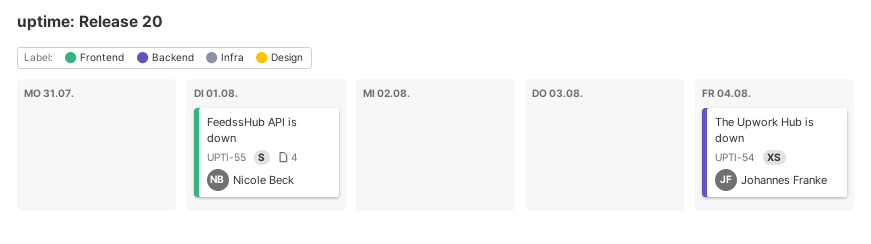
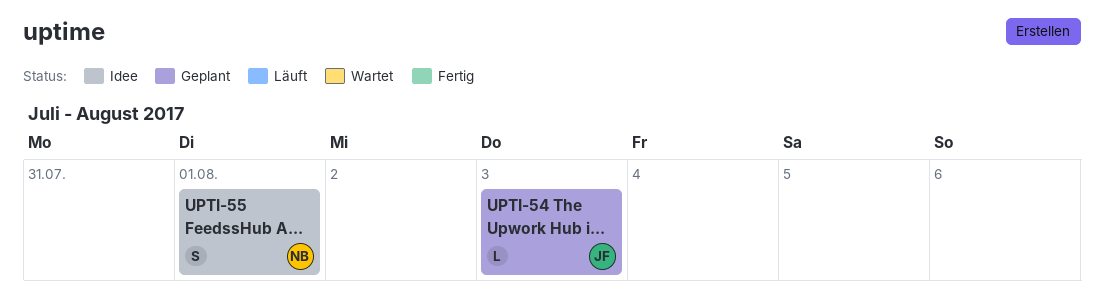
UPTI-54, estimate: XS -> L
UPTI-54, due: Aug 4 -> Aug 3

